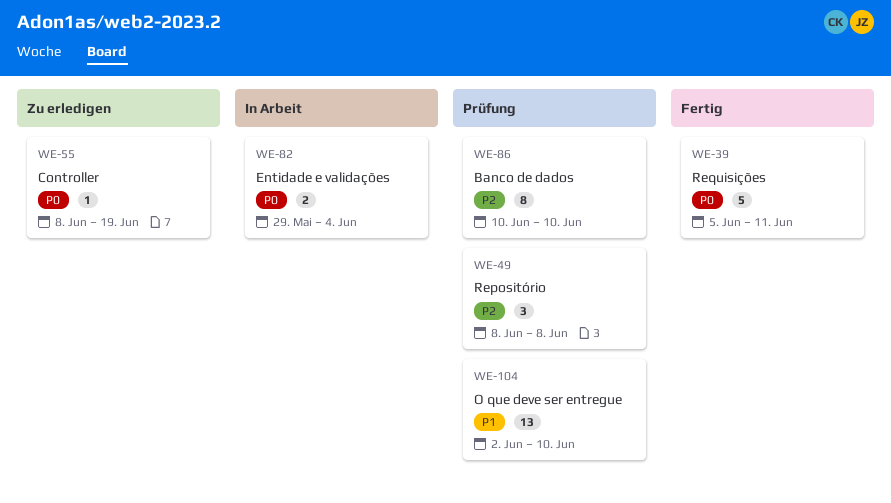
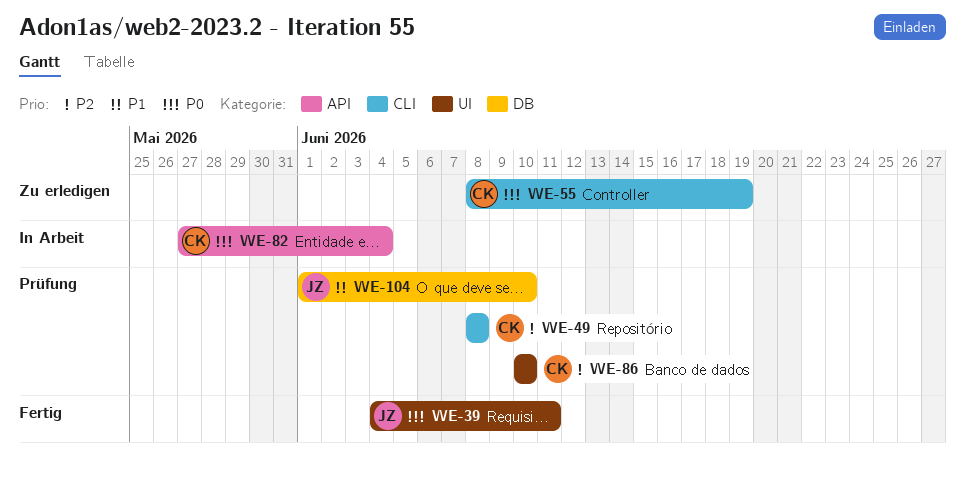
WE-39, start: Jun 5 -> Jun 4
WE-82, start: May 29 -> May 27
WE-104, start: Jun 2 -> Jun 1

